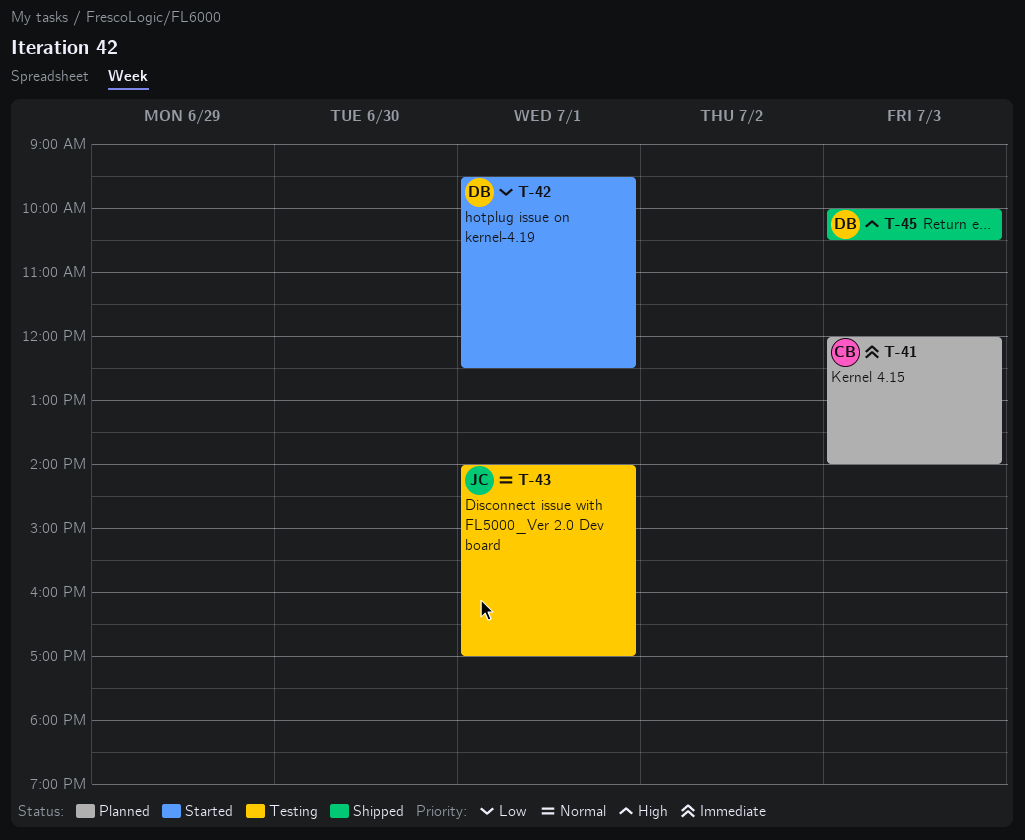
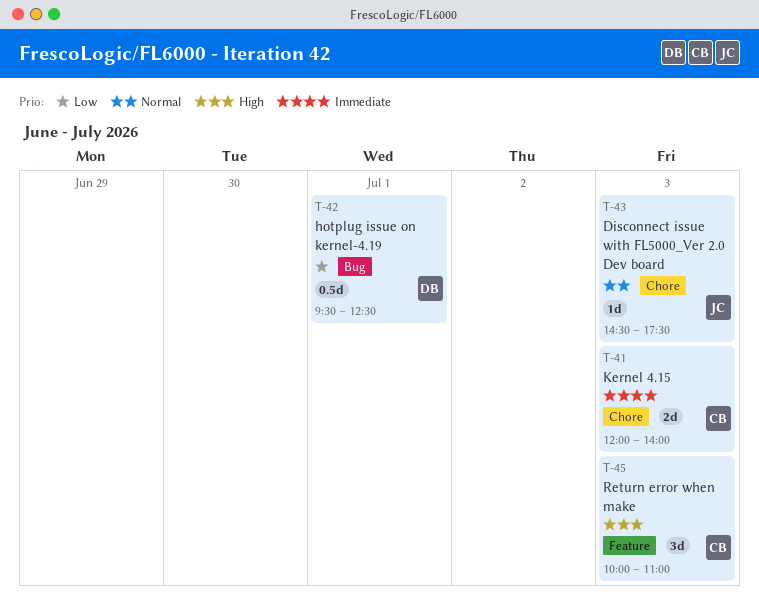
T-43, day: Jul 1 -> Jul 3
T-43, begins: 14:00 -> 14:30
T-43, ends: 17:00 -> 17:30
T-45, owner: DB -> CB
T-45, ends: 10:30 -> 11:00

